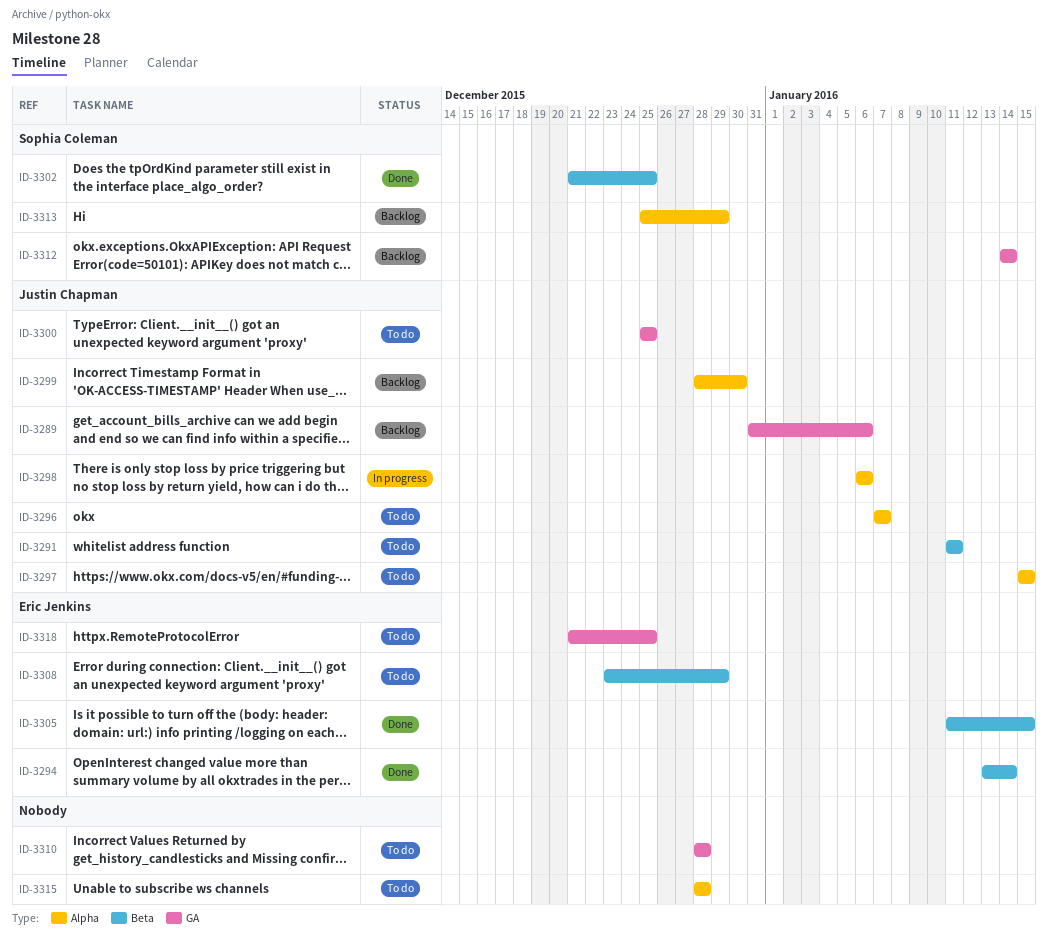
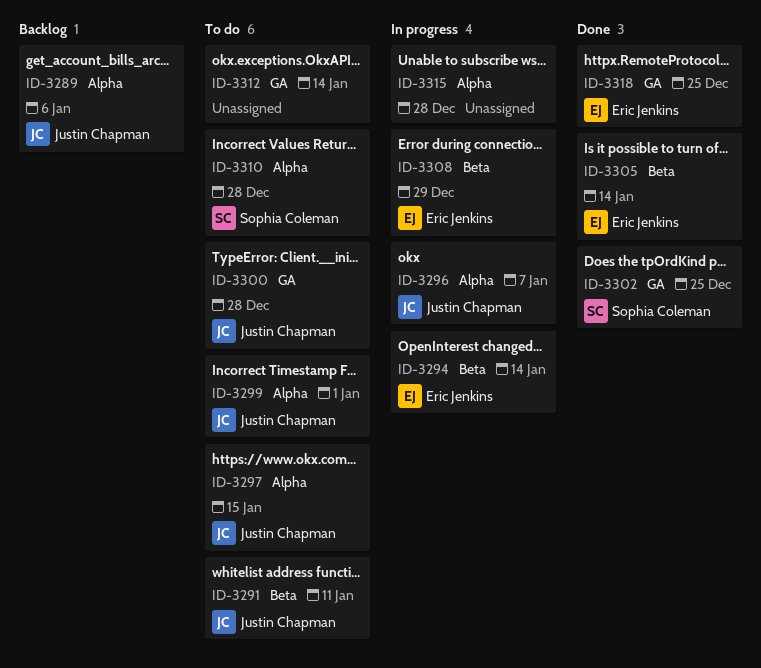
ID-3289, label: GA -> Alpha
ID-3294, status: Done -> In progress
ID-3296, status: To do -> In progress
ID-3298: present -> none
ID-3299, status: Backlog -> To do
ID-3299, due: Dec 30 -> Jan 1
ID-3300, due: Dec 25 -> Dec 28
ID-3302, label: Beta -> GA
ID-3305, due: Jan 15 -> Jan 14
ID-3308, status: To do -> In progress
ID-3310, owner: none -> Sophia Coleman
ID-3310, label: GA -> Alpha
ID-3312, status: Backlog -> To do
ID-3312, owner: Sophia Coleman -> none
ID-3313: present -> none
ID-3315, status: To do -> In progress
ID-3318, status: To do -> Done

